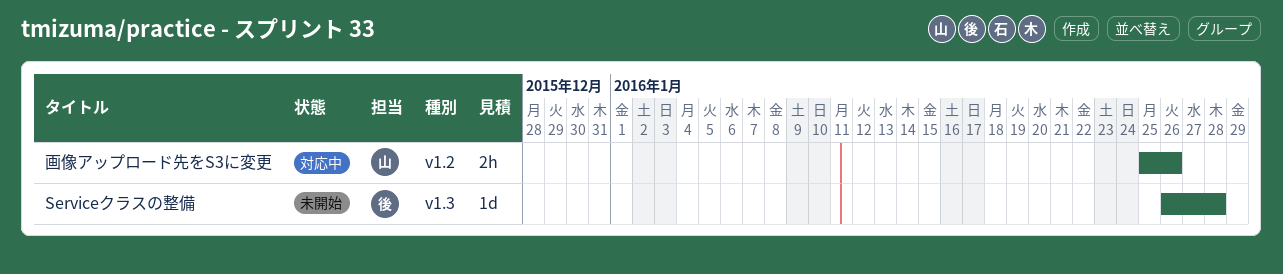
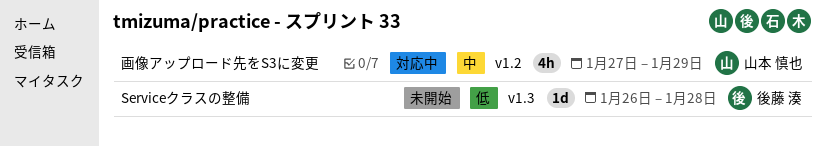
画像アップロード先をS3に変更, estimate: 2h -> 4h
画像アップロード先をS3に変更, start: Jan 25 -> Jan 27
画像アップロード先をS3に変更, due: Jan 26 -> Jan 29

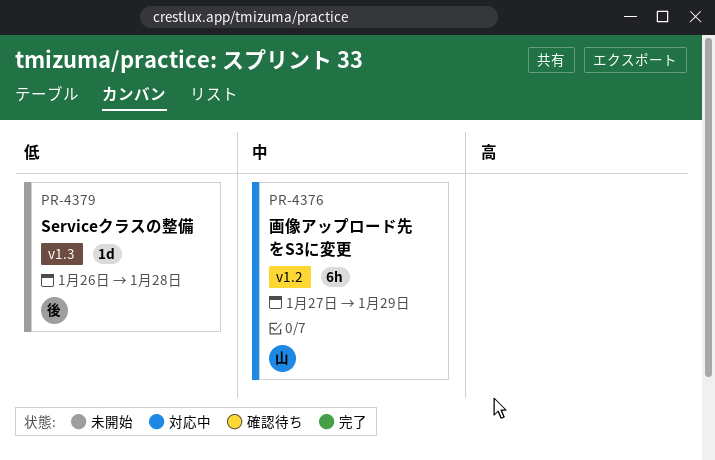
画像アップロード先をS3に変更, estimate: 4h -> 6h

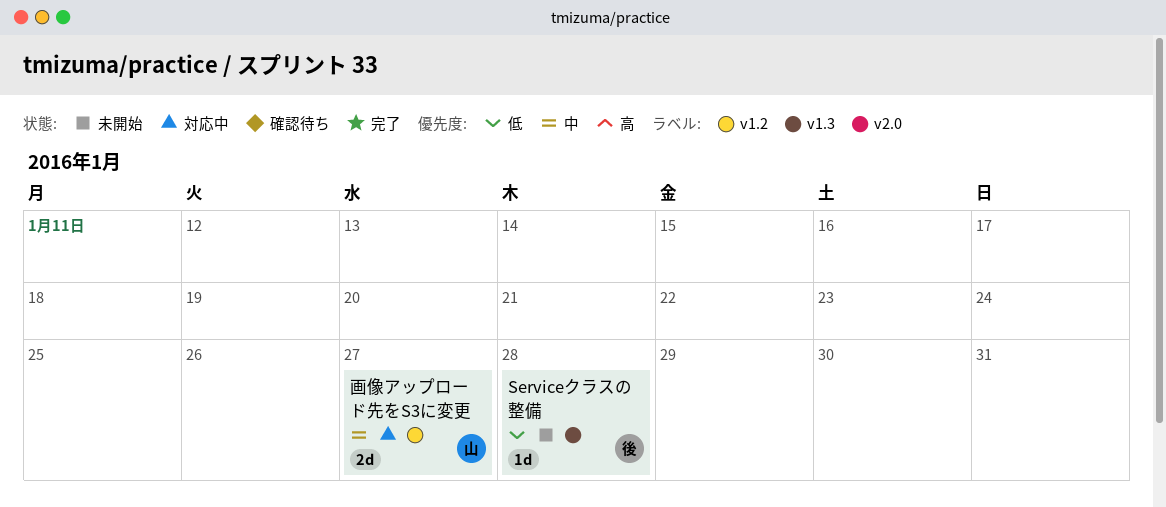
画像アップロード先をS3に変更, estimate: 6h -> 2d
画像アップロード先をS3に変更, due: Jan 29 -> Jan 27

